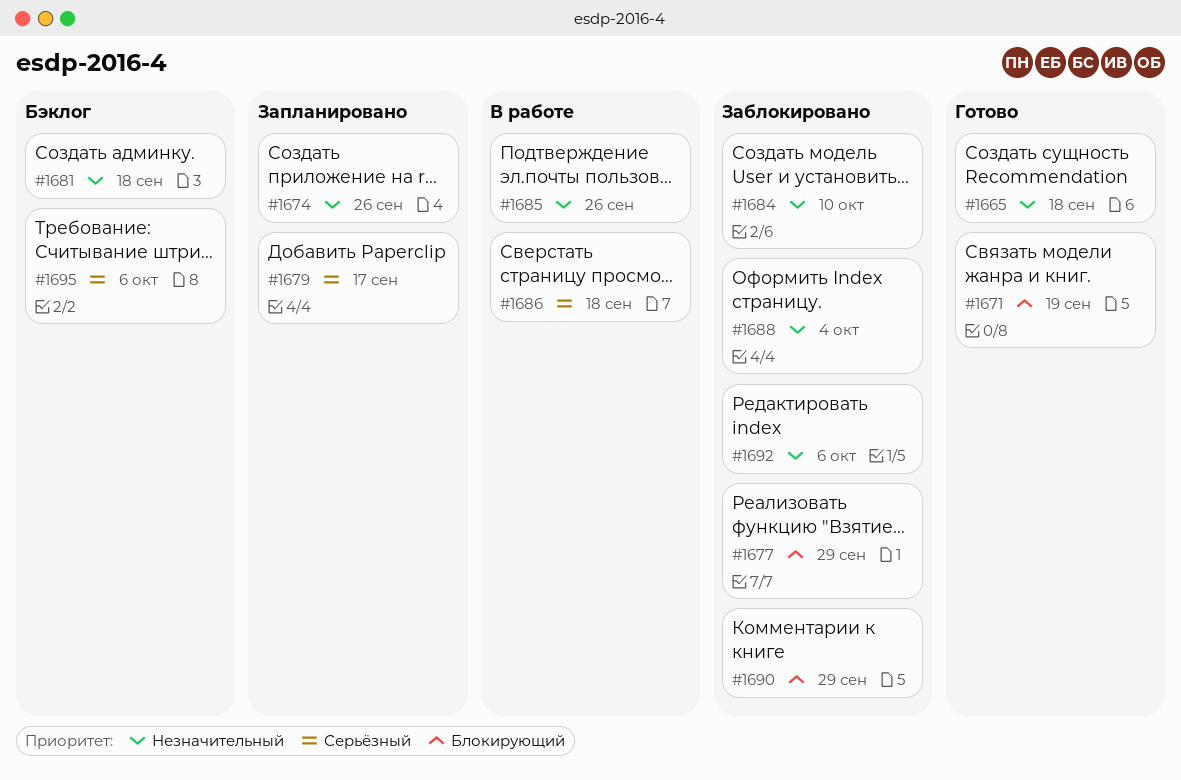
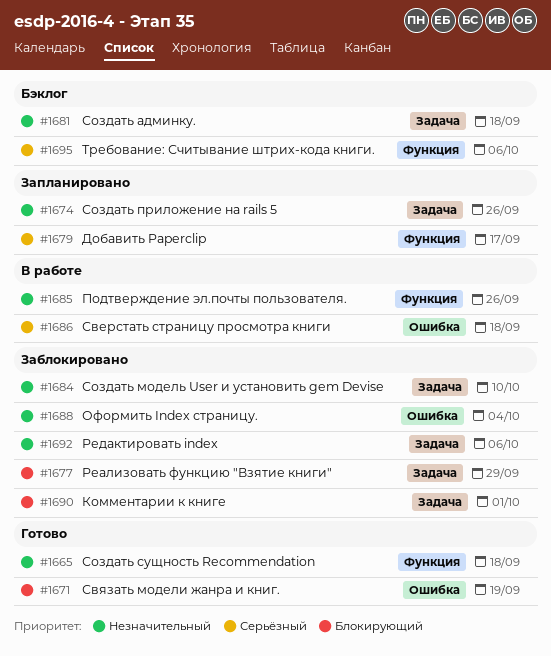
#1690, due: Sep 29 -> Oct 1

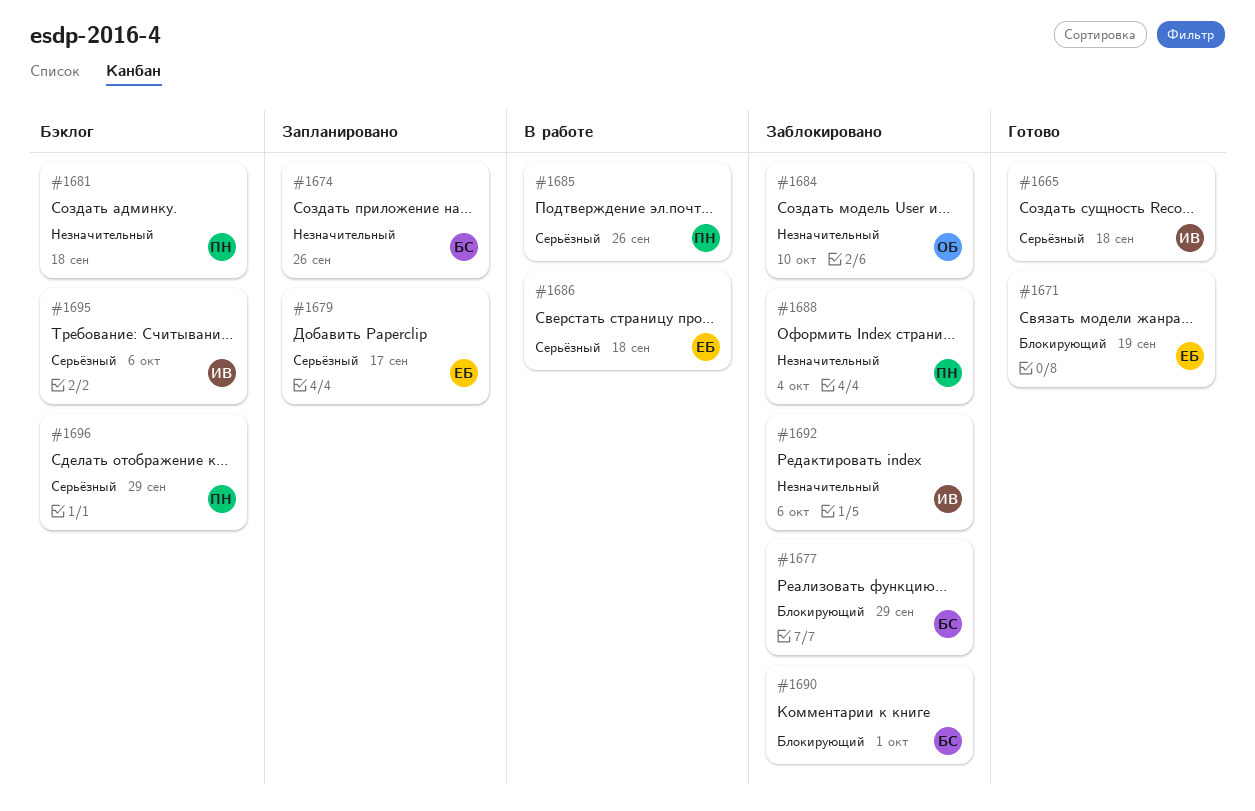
#1665, priority: Незначительный -> Серьёзный
#1685, priority: Незначительный -> Серьёзный
#1696: none -> present

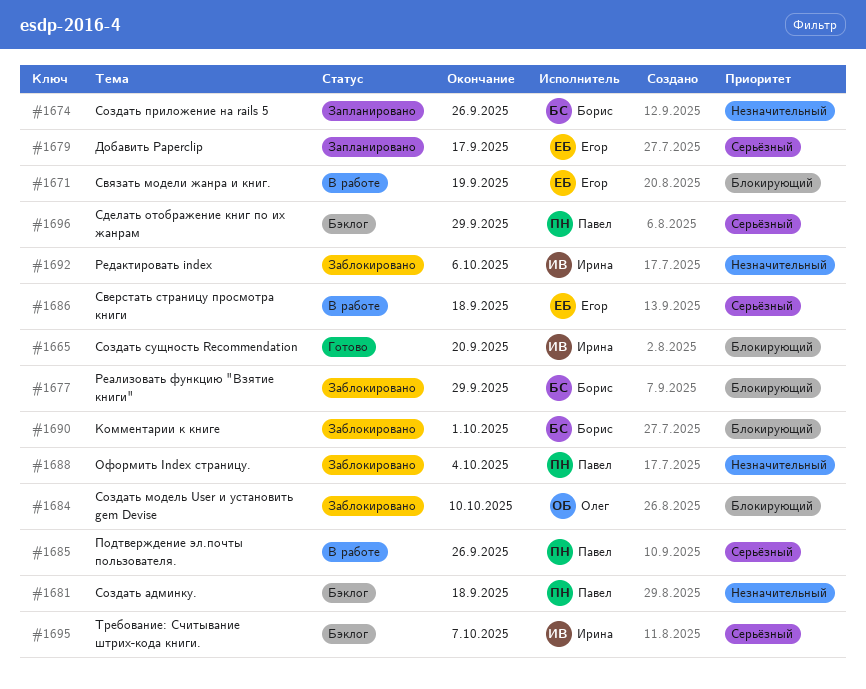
#1665, priority: Серьёзный -> Блокирующий
#1665, due: Sep 18 -> Sep 20
#1671, status: Готово -> В работе
#1684, priority: Незначительный -> Блокирующий
#1695, due: Oct 6 -> Oct 7

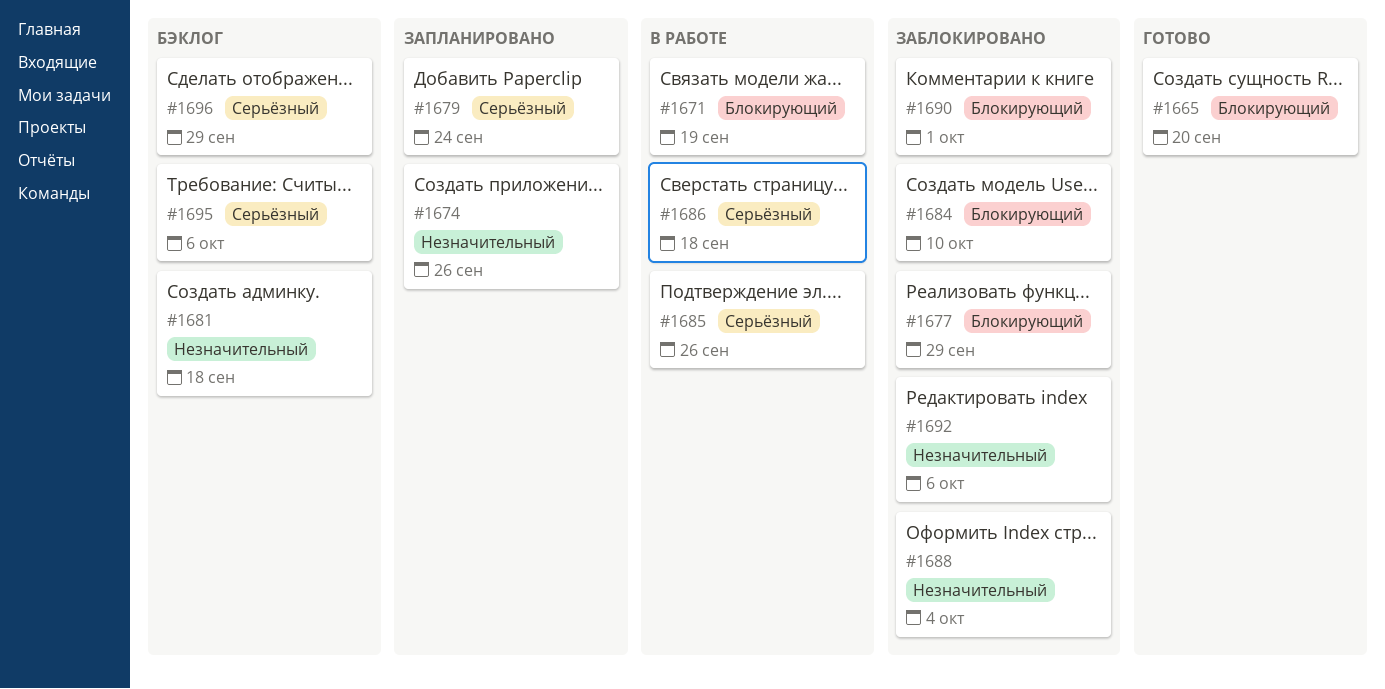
#1679, due: Sep 17 -> Sep 24
#1695, due: Oct 7 -> Oct 6

